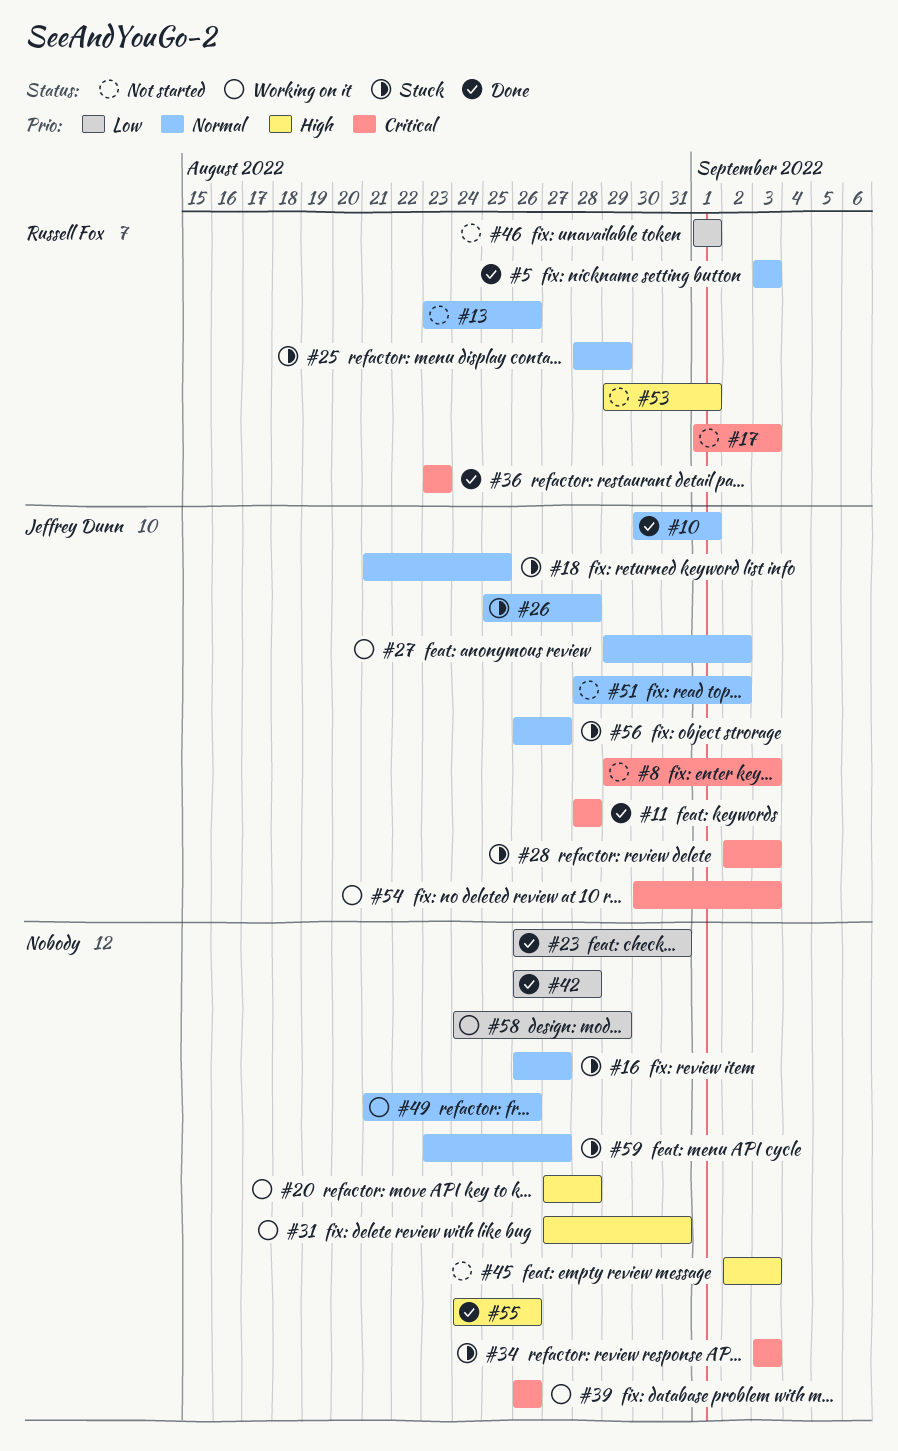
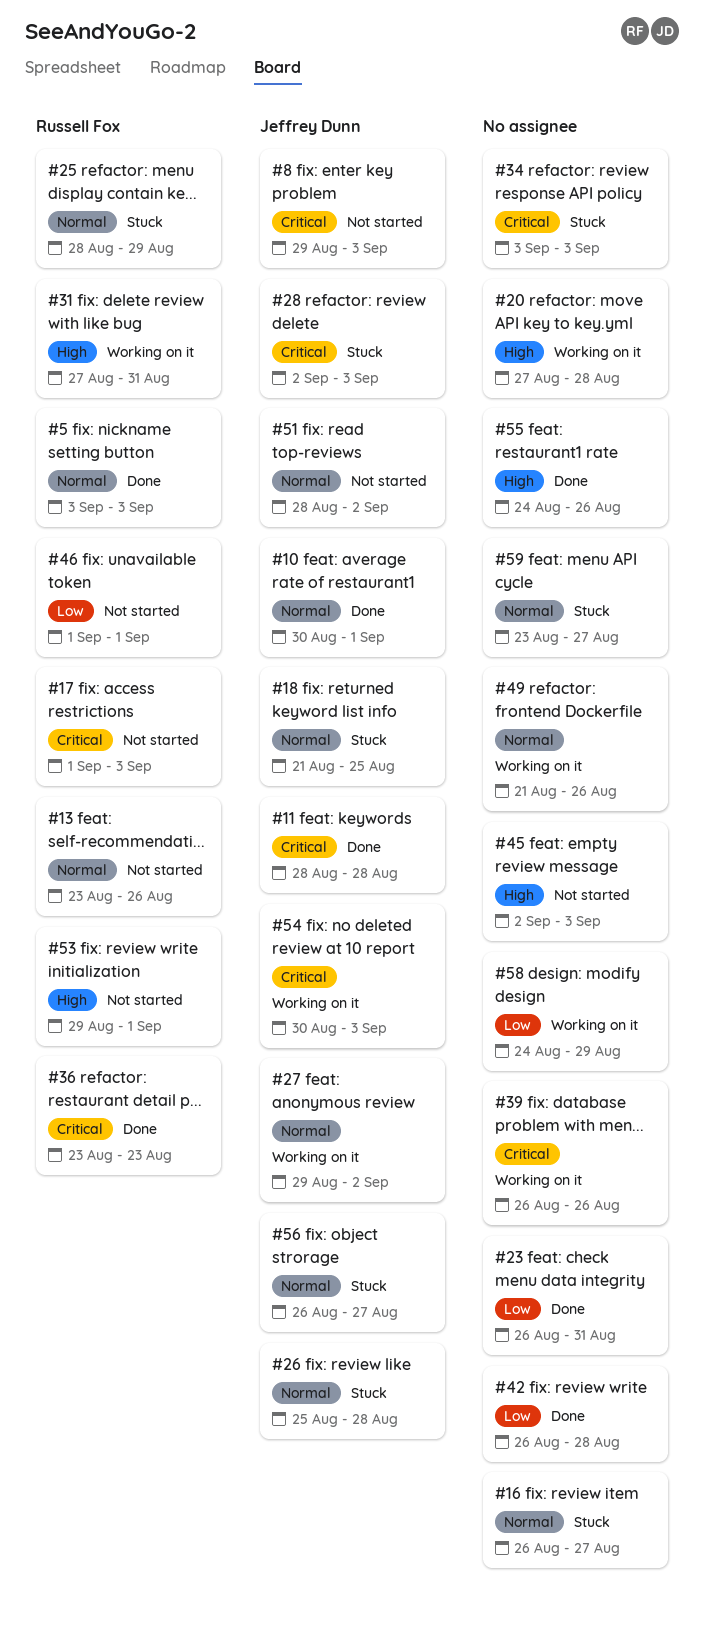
#31, owner: none -> Russell Fox

